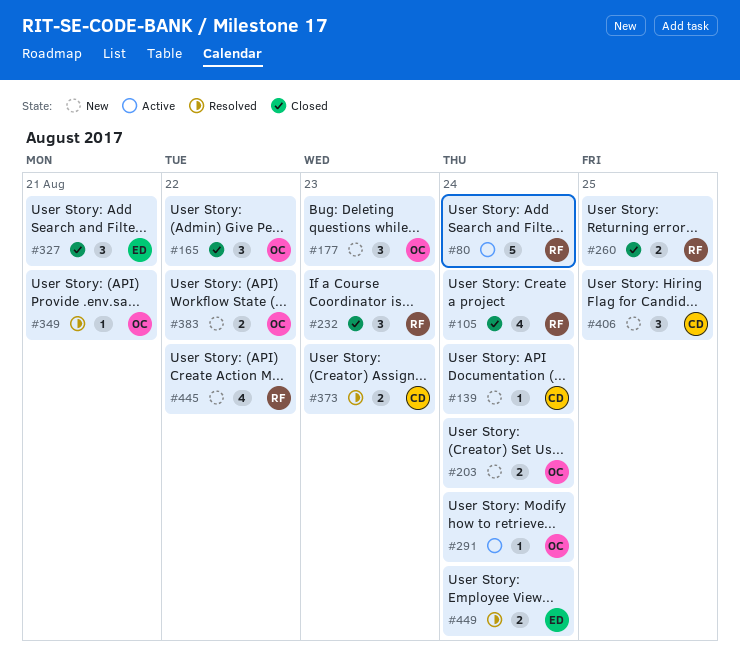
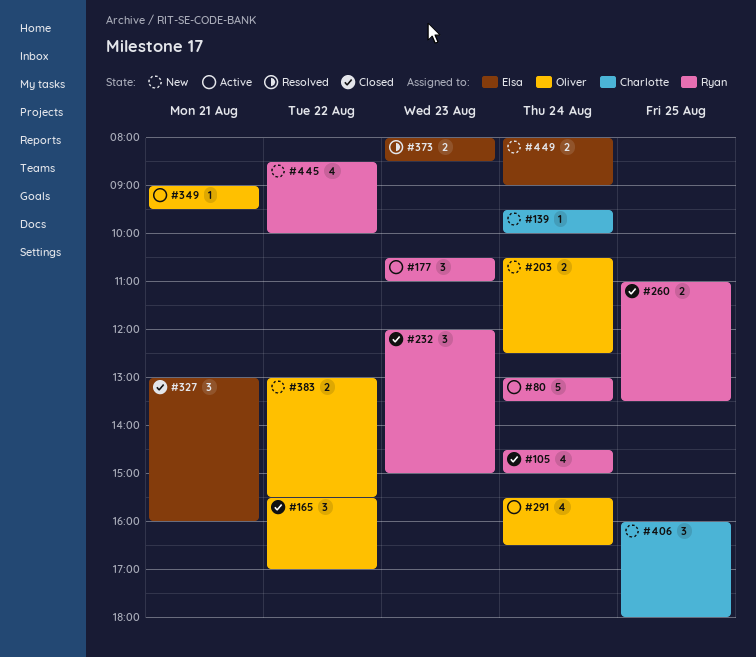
#177, status: New -> Active
#177, owner: Oliver -> Ryan
#291, estimate: 1 -> 4
#349, status: Resolved -> Active
#373, owner: Charlotte -> Elsa
#449, status: Resolved -> New

